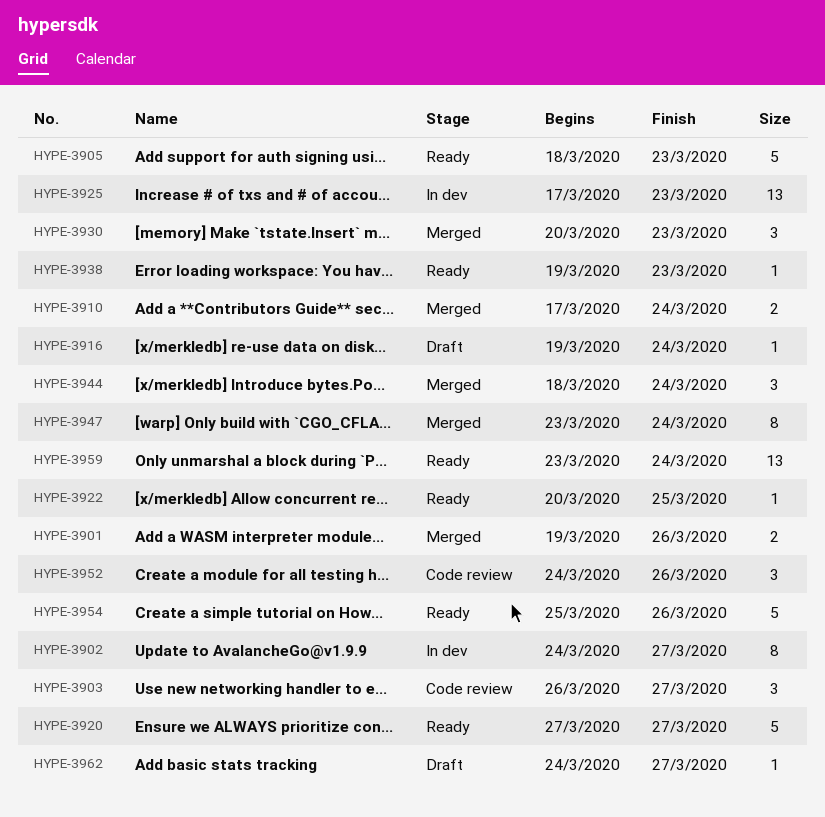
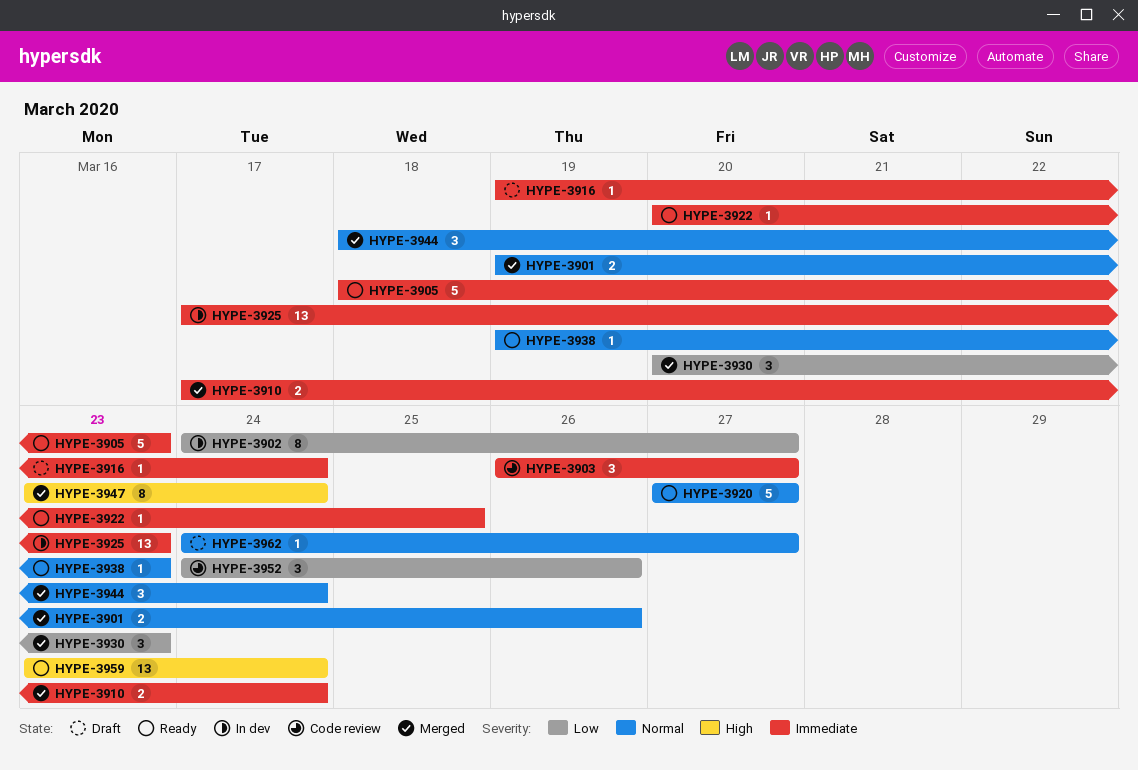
HYPE-3954: present -> none

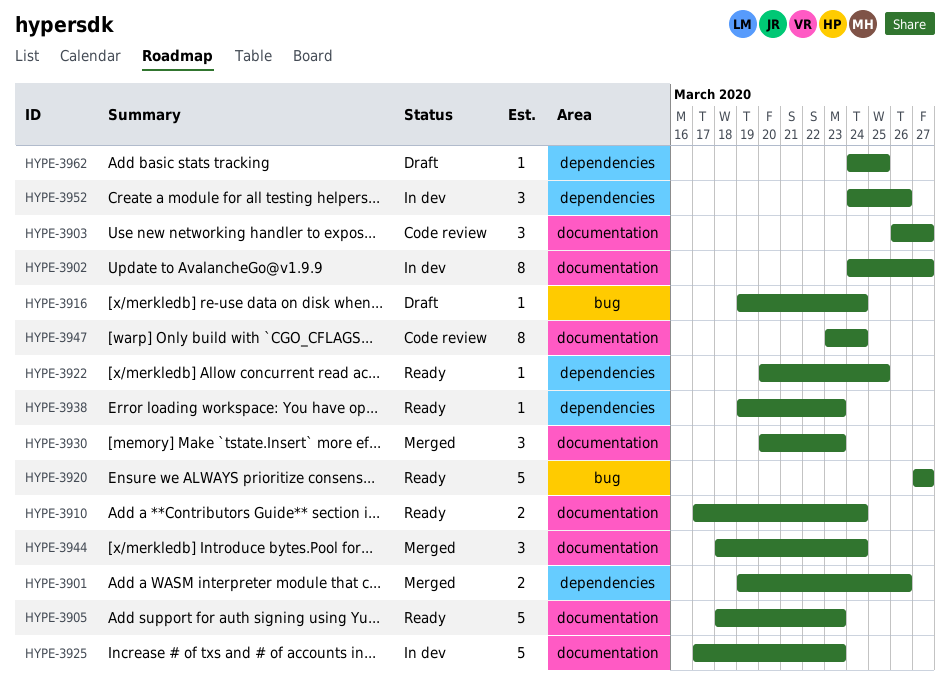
HYPE-3910, status: Merged -> Ready
HYPE-3925, estimate: 13 -> 5
HYPE-3947, status: Merged -> Code review
HYPE-3952, status: Code review -> In dev
HYPE-3959: present -> none
HYPE-3962, due: Mar 27 -> Mar 25

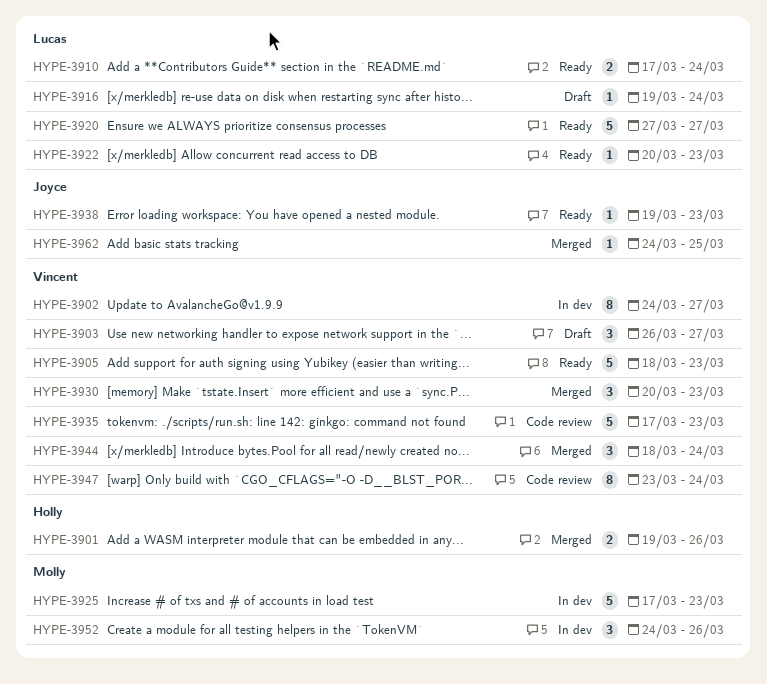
HYPE-3903, status: Code review -> Draft
HYPE-3922, due: Mar 25 -> Mar 23
HYPE-3935: none -> present
HYPE-3962, status: Draft -> Merged

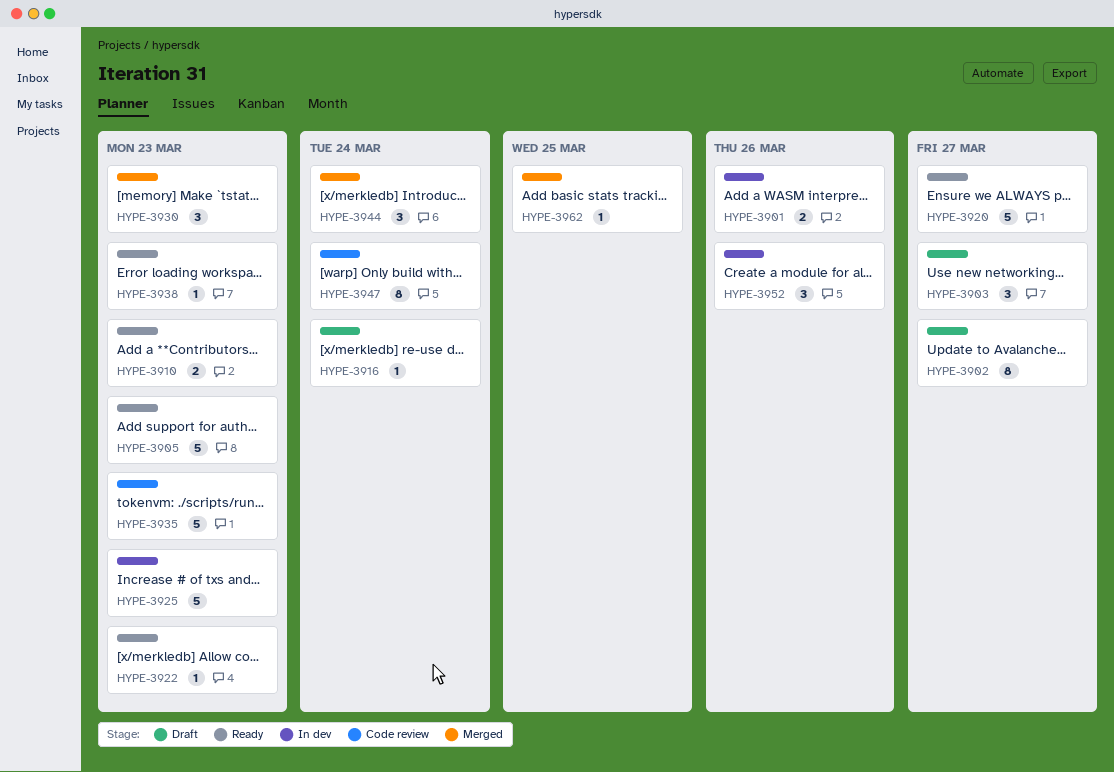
HYPE-3901, status: Merged -> In dev
HYPE-3902, status: In dev -> Draft
HYPE-3910, due: Mar 24 -> Mar 23

